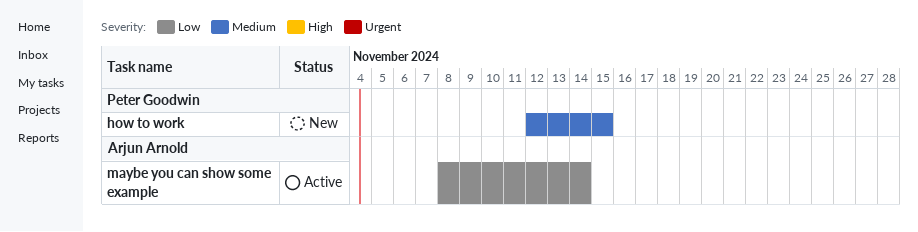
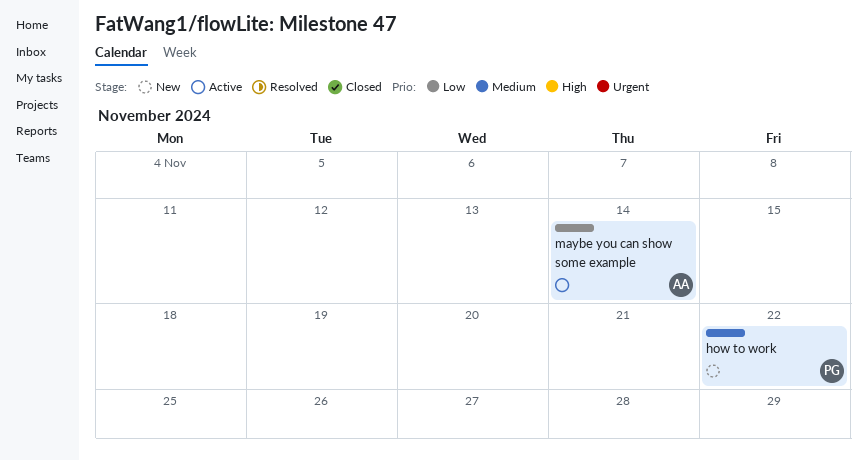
how to work, due: Nov 15 -> Nov 22

